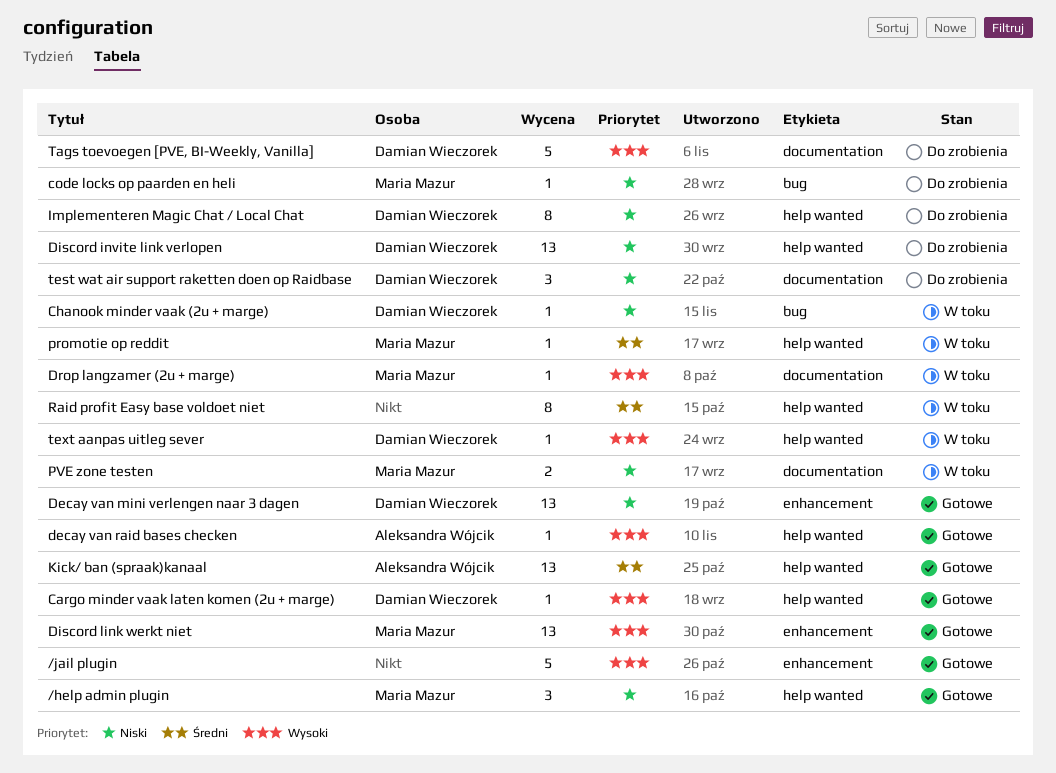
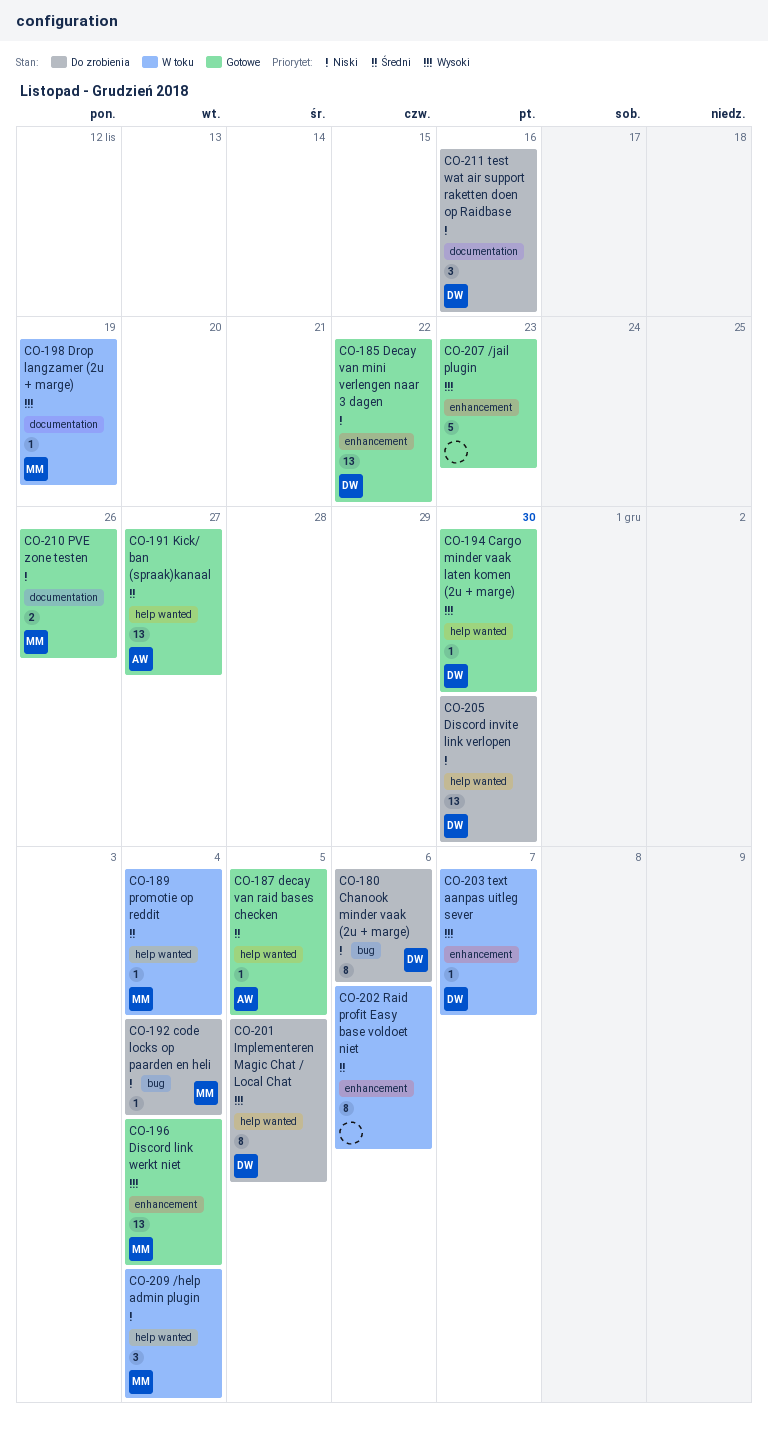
/help admin plugin, status: Gotowe -> W toku
Chanook minder vaak (2u + marge), status: W toku -> Do zrobienia
Chanook minder vaak (2u + marge), estimate: 1 -> 8
decay van raid bases checken, priority: Wysoki -> Średni
Implementeren Magic Chat / Local Chat, priority: Niski -> Wysoki
PVE zone testen, status: W toku -> Gotowe
Raid profit Easy base voldoet niet, label: help wanted -> enhancement
Tags toevoegen [PVE, BI-Weekly, Vanilla]: present -> none
text aanpas uitleg sever, label: help wanted -> enhancement

